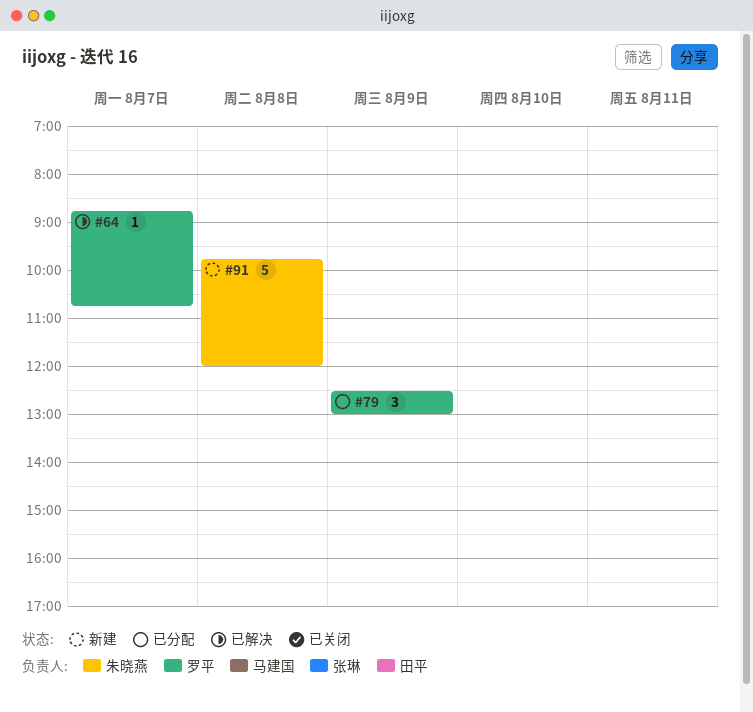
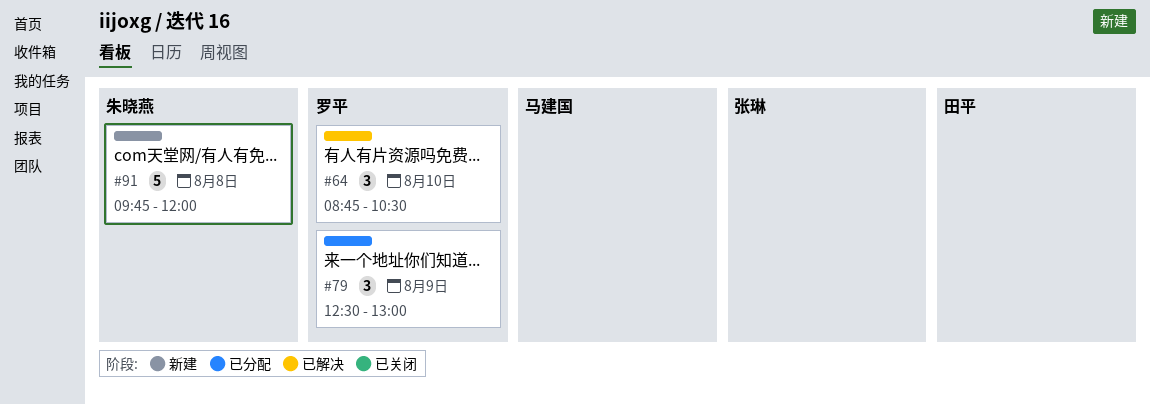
#64, estimate: 1 -> 3
#64, day: Aug 7 -> Aug 10
#64, ends: 10:45 -> 10:30

